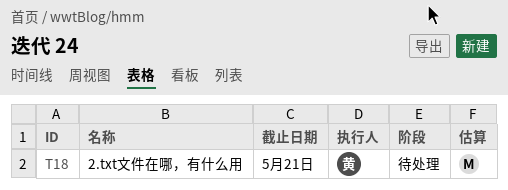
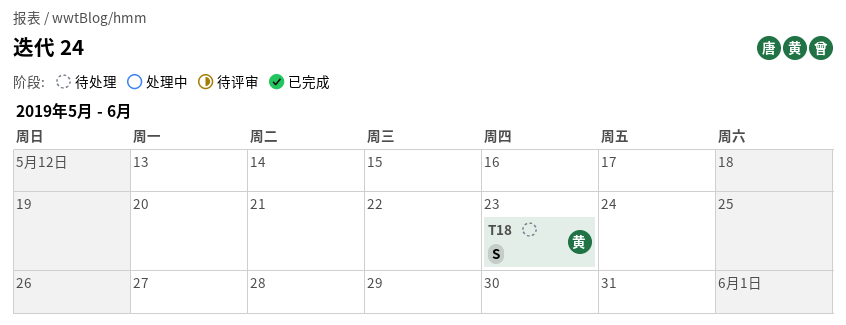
T18, estimate: M -> S
T18, due: May 21 -> May 23

